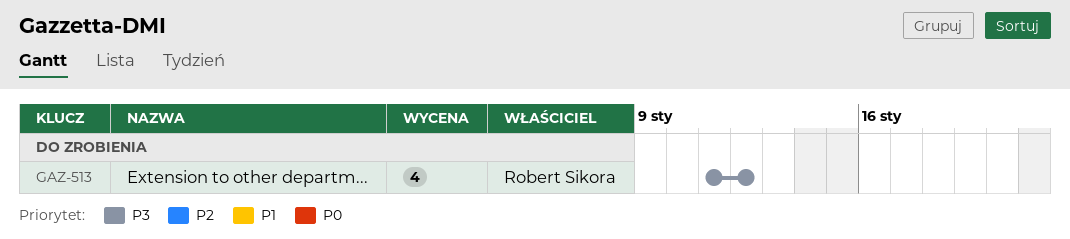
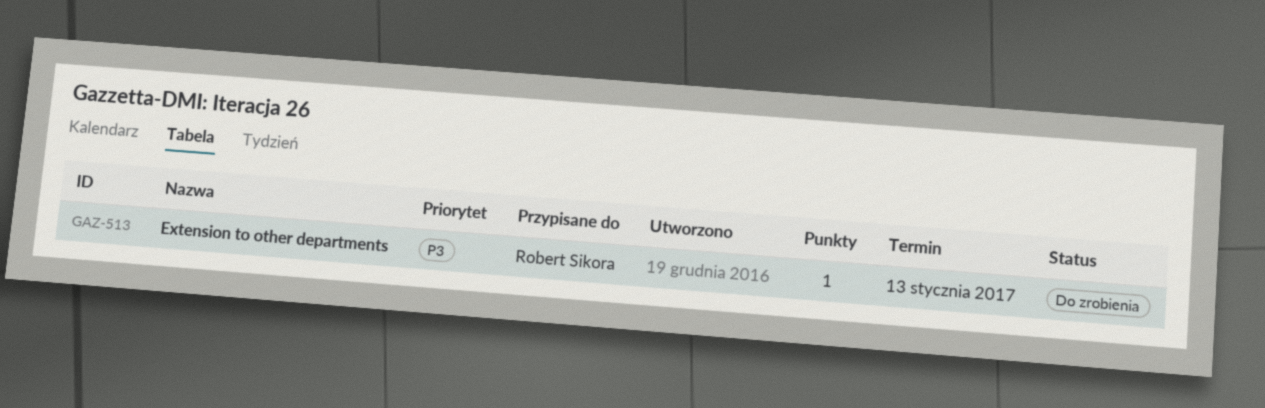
GAZ-513, estimate: 4 -> 1
GAZ-513, due: Jan 12 -> Jan 13

